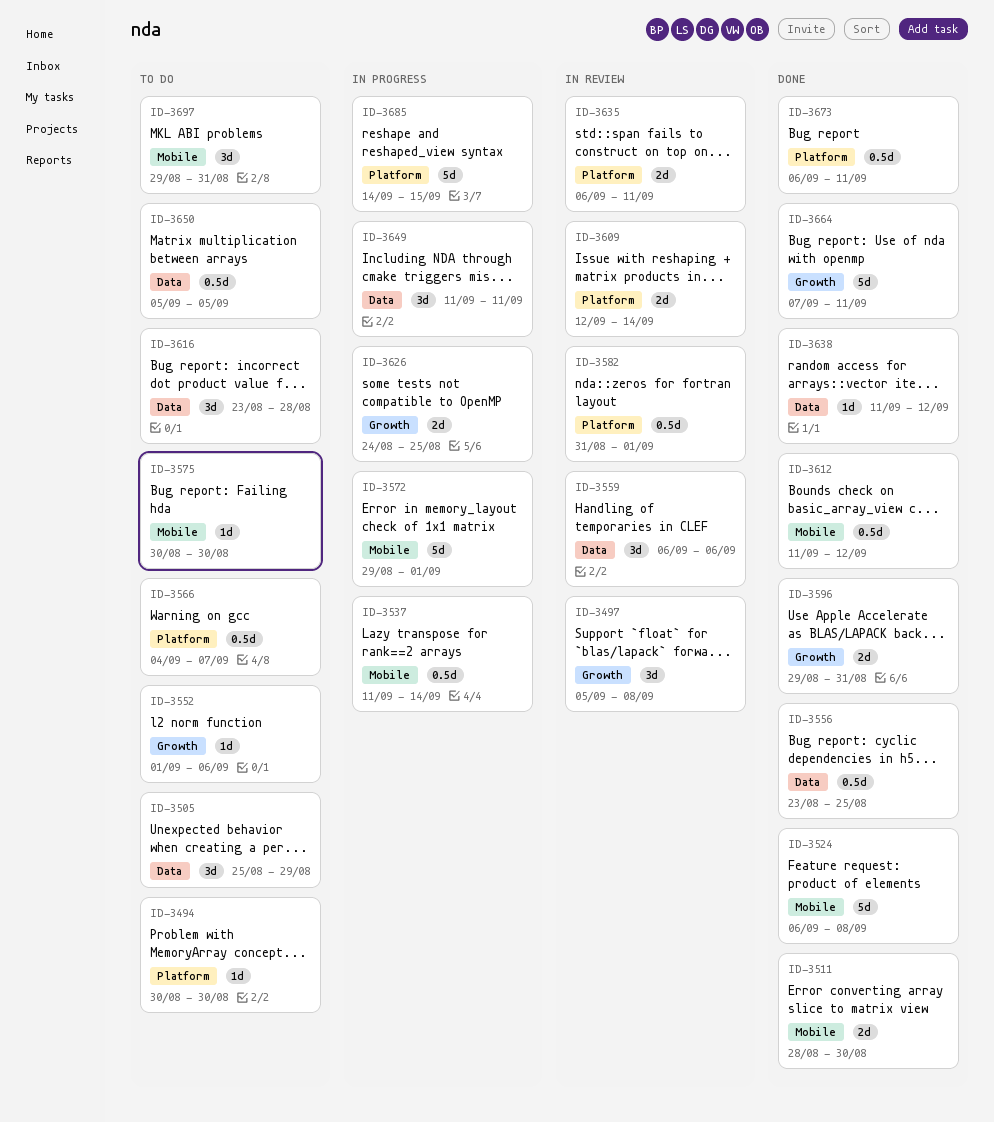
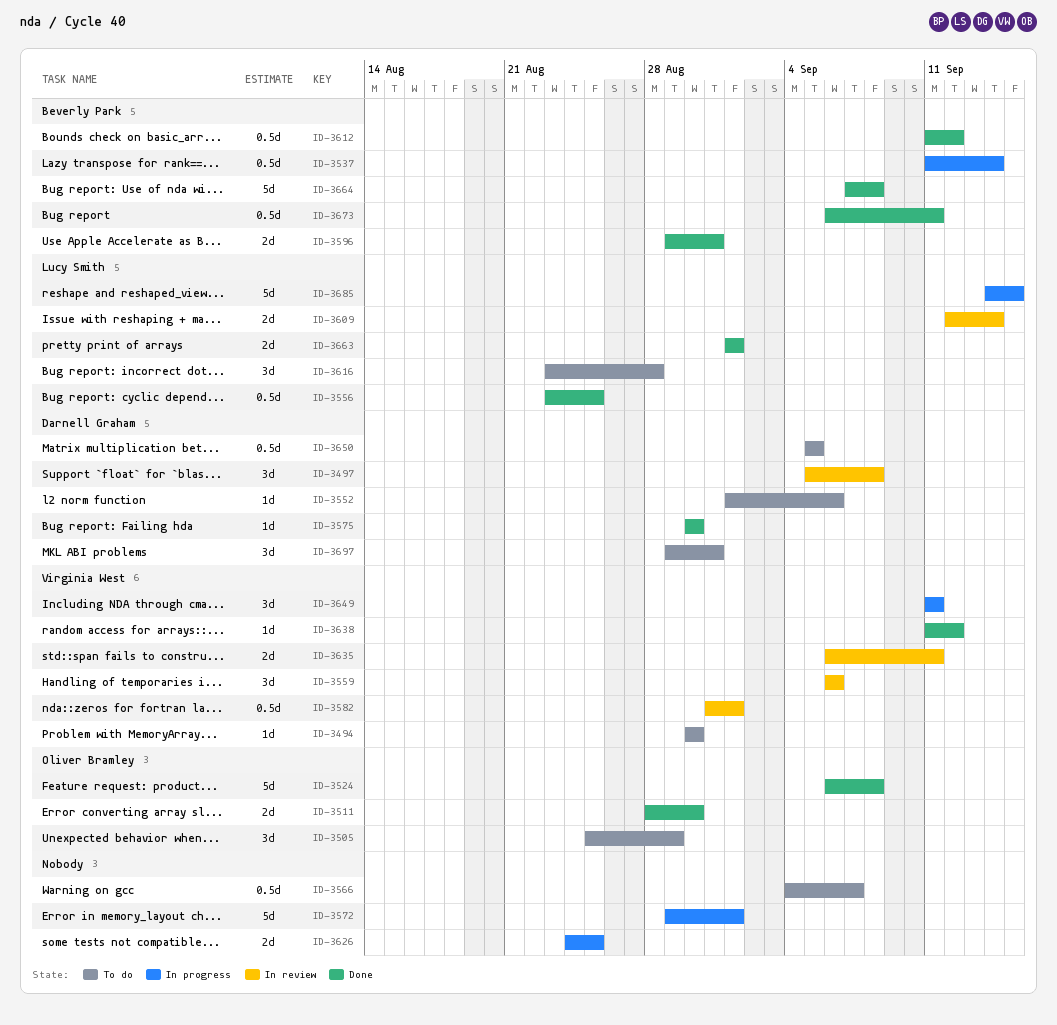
ID-3575, status: To do -> Done
ID-3663: none -> present
ID-3664, due: Sep 11 -> Sep 8

